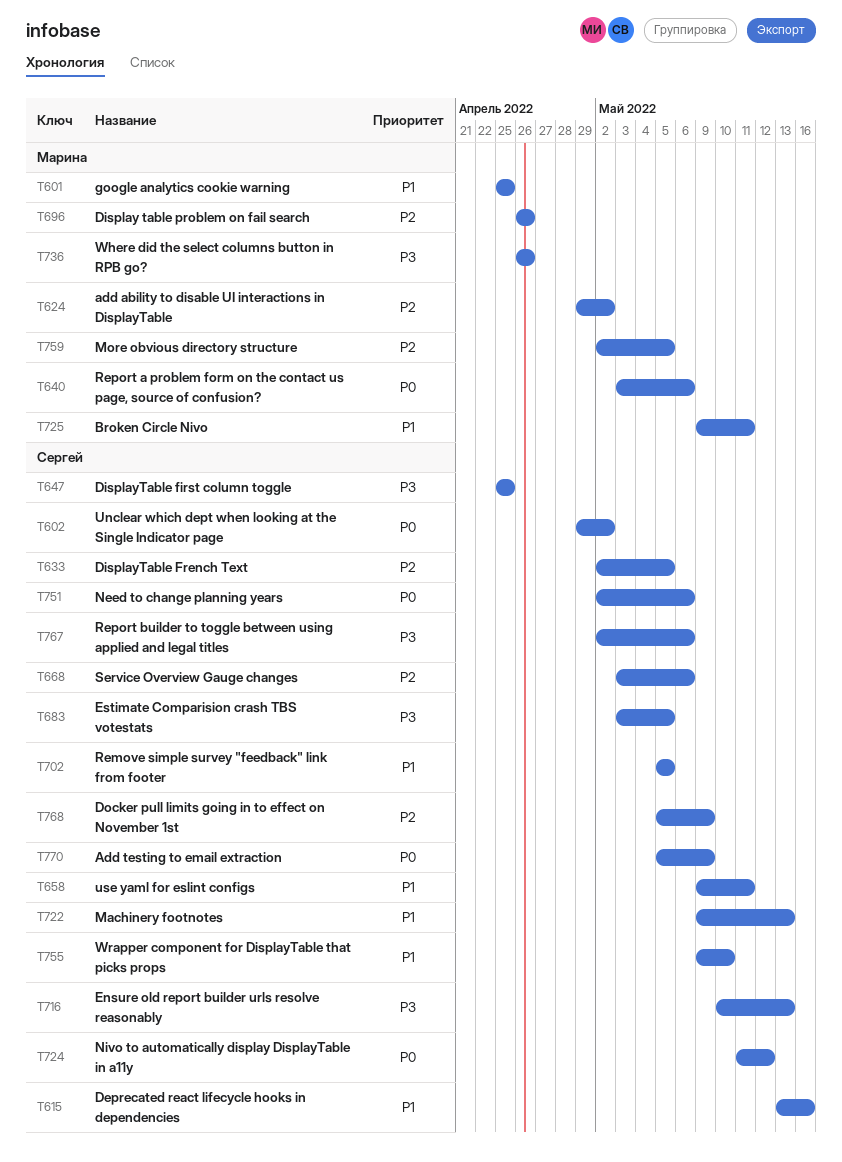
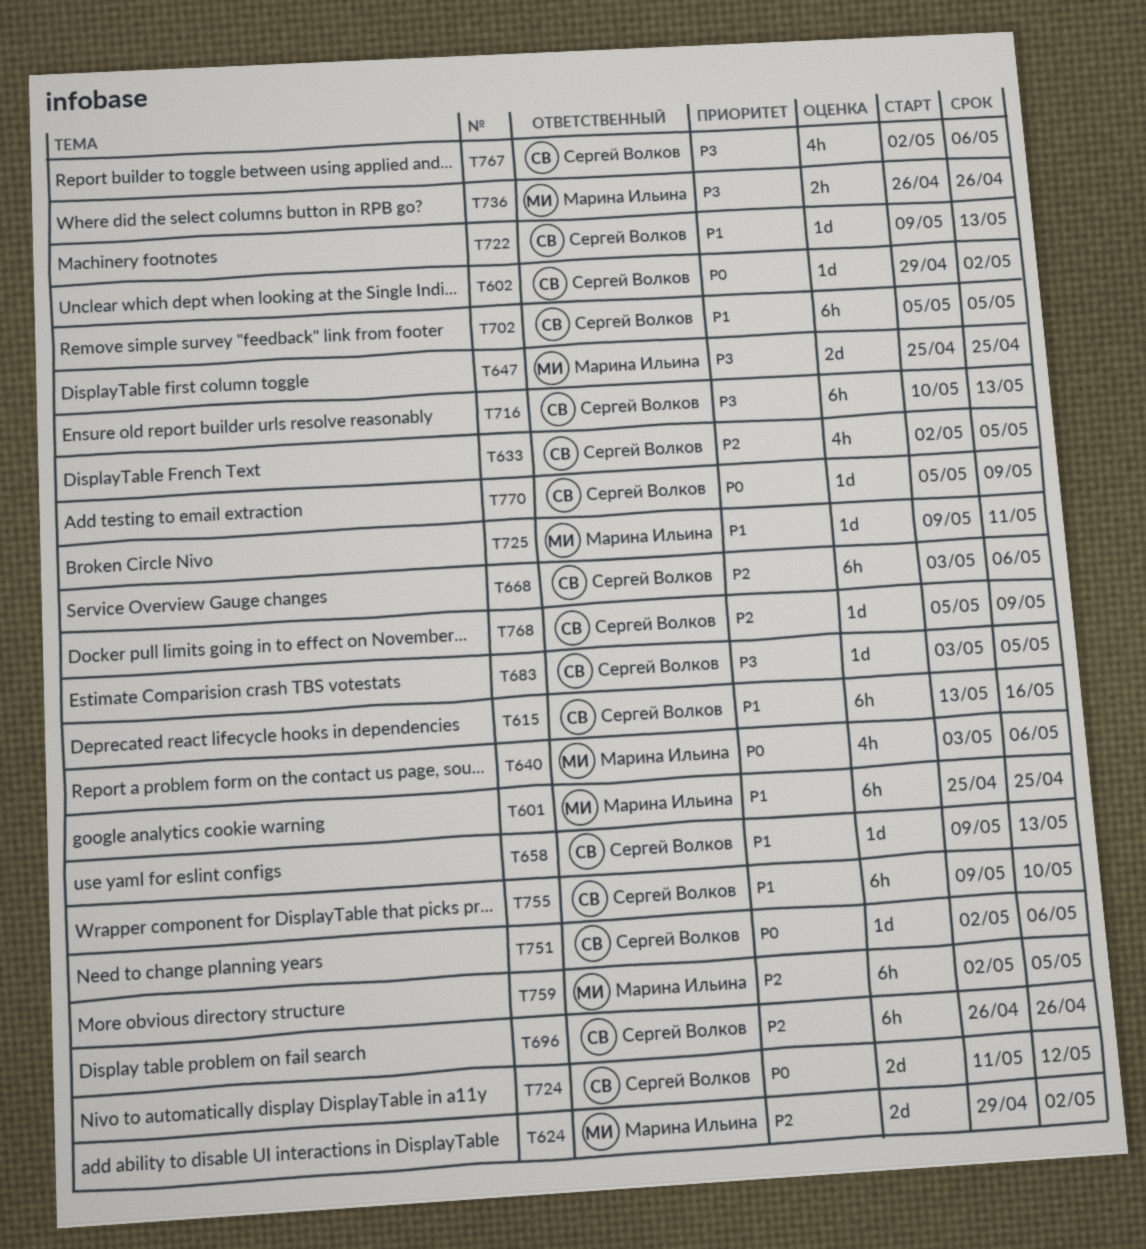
T647, owner: Сергей Волков -> Марина Ильина
T658, due: May 11 -> May 13
T696, owner: Марина Ильина -> Сергей Волков

